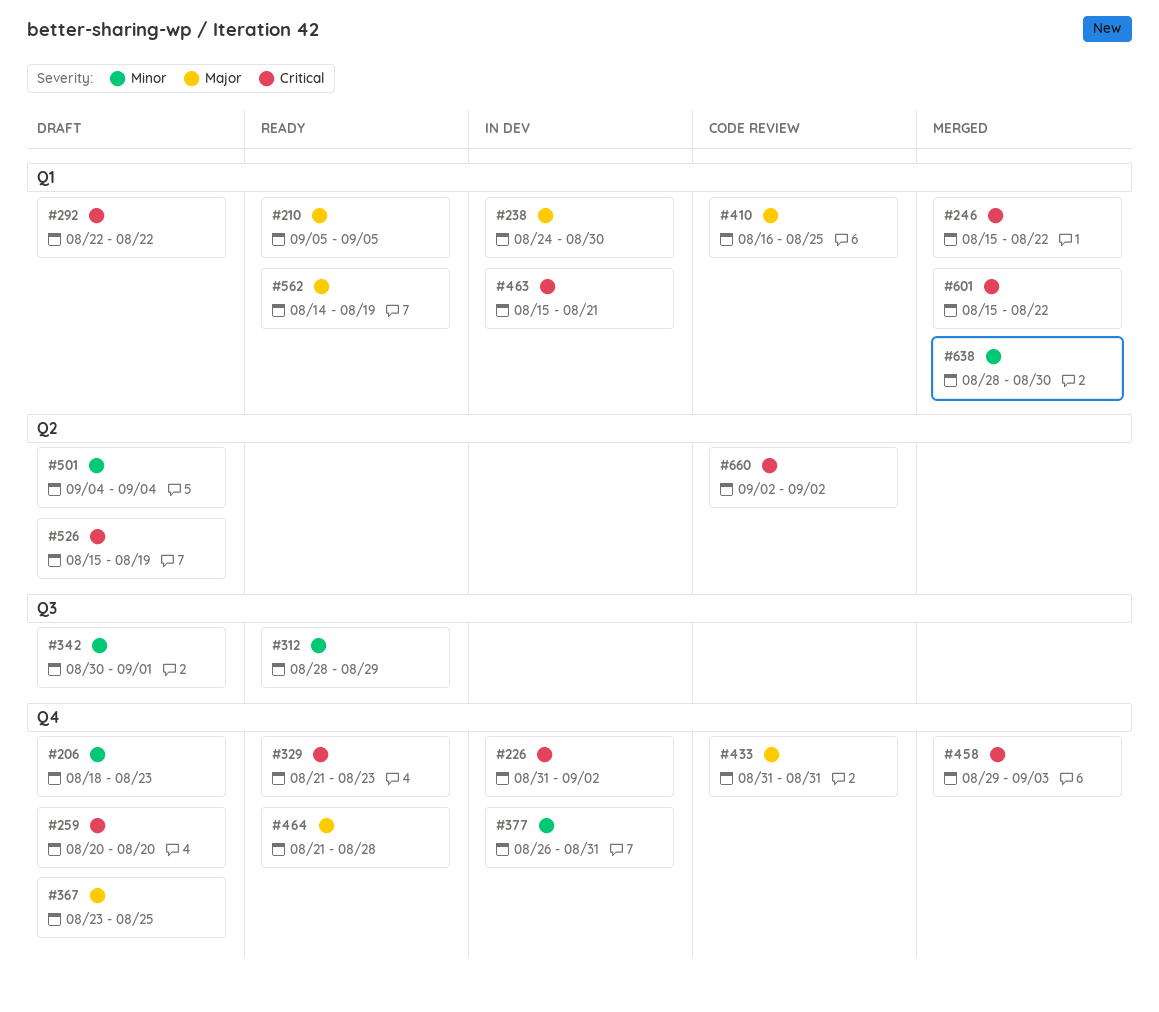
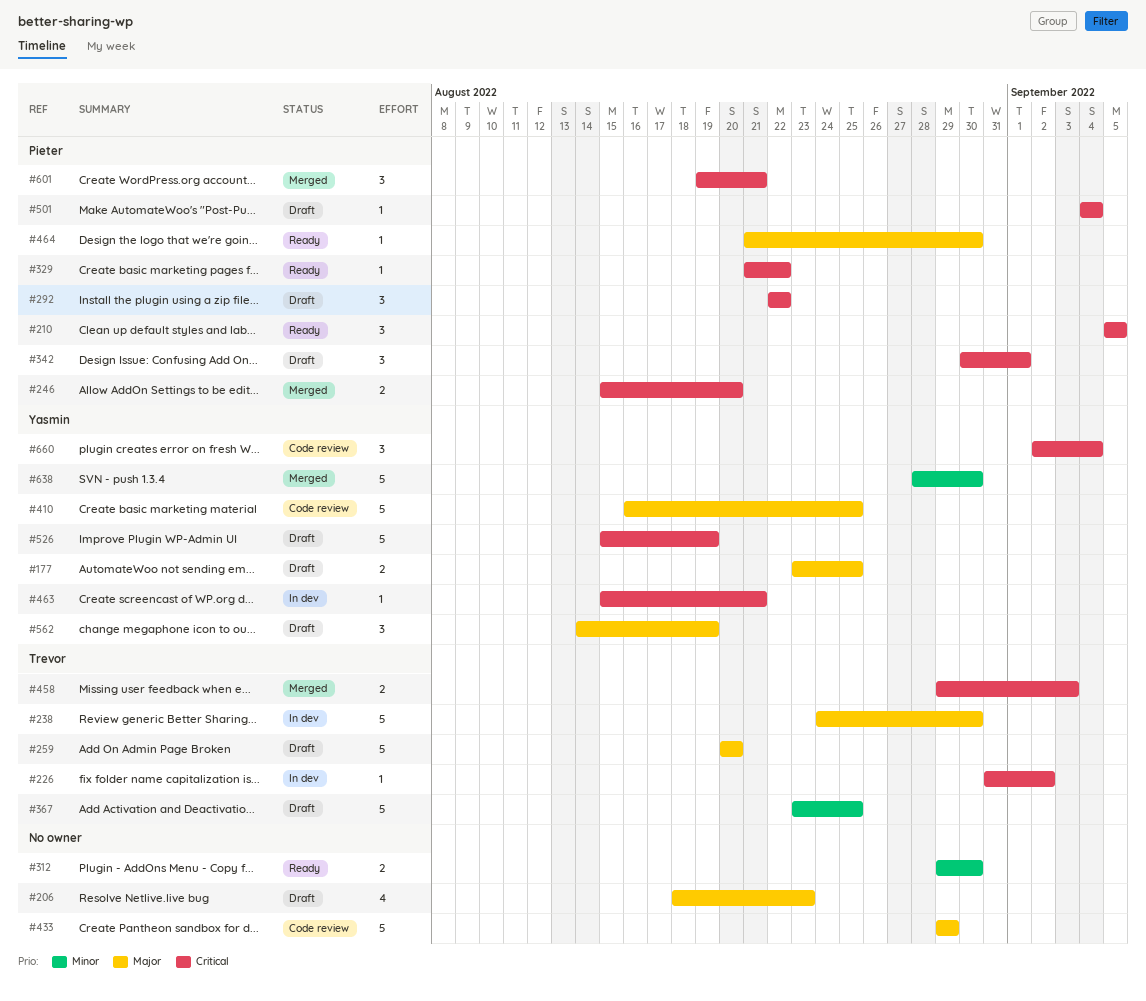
#177: none -> present
#206, priority: Minor -> Major
#210, priority: Major -> Critical
#246, due: Aug 22 -> Aug 20
#259, priority: Critical -> Major
#312, start: Aug 28 -> Aug 29
#312, due: Aug 29 -> Aug 30
#329, due: Aug 23 -> Aug 22
#342, priority: Minor -> Critical
#367, priority: Major -> Minor
#377: present -> none
#433, start: Aug 31 -> Aug 29
#433, due: Aug 31 -> Aug 29
#464, due: Aug 28 -> Aug 30
#501, priority: Minor -> Critical
#562, status: Ready -> Draft
#601, start: Aug 15 -> Aug 19
#601, due: Aug 22 -> Aug 21
#660, due: Sep 2 -> Sep 4

